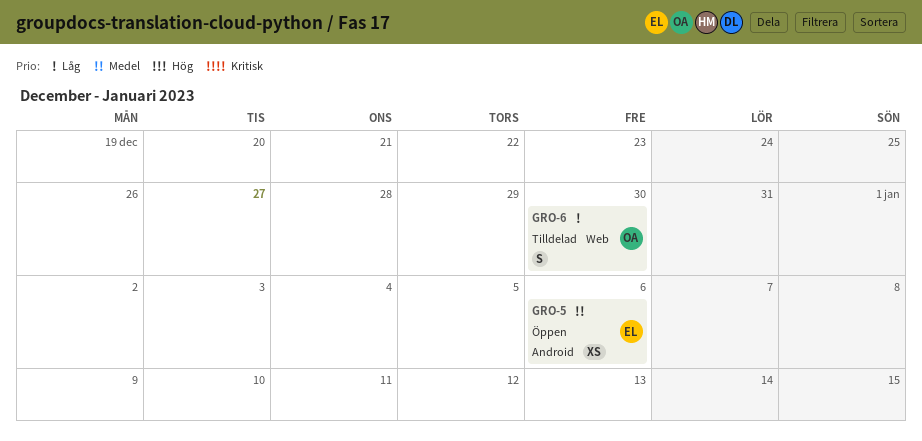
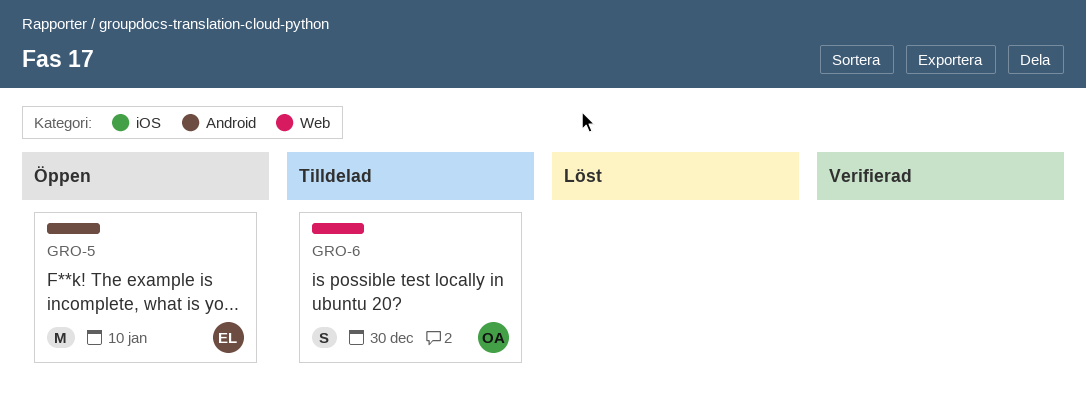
GRO-5, estimate: XS -> M
GRO-5, due: Jan 6 -> Jan 10

